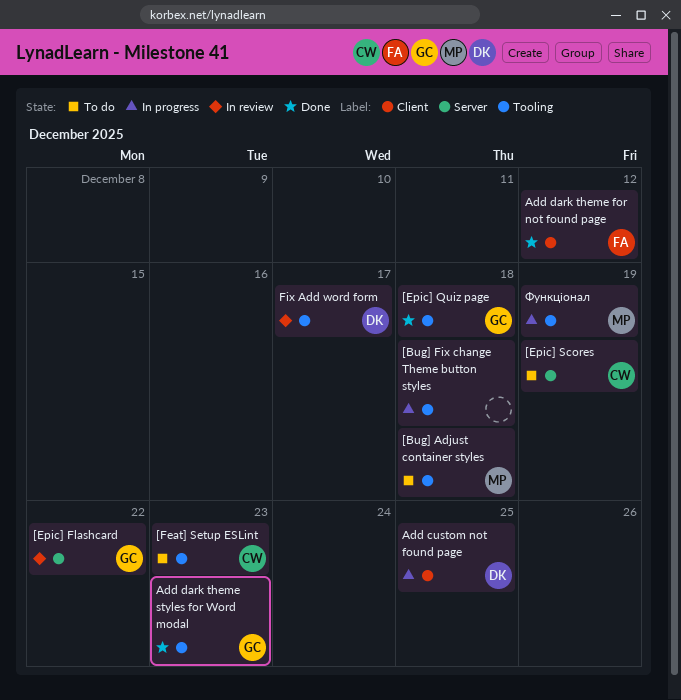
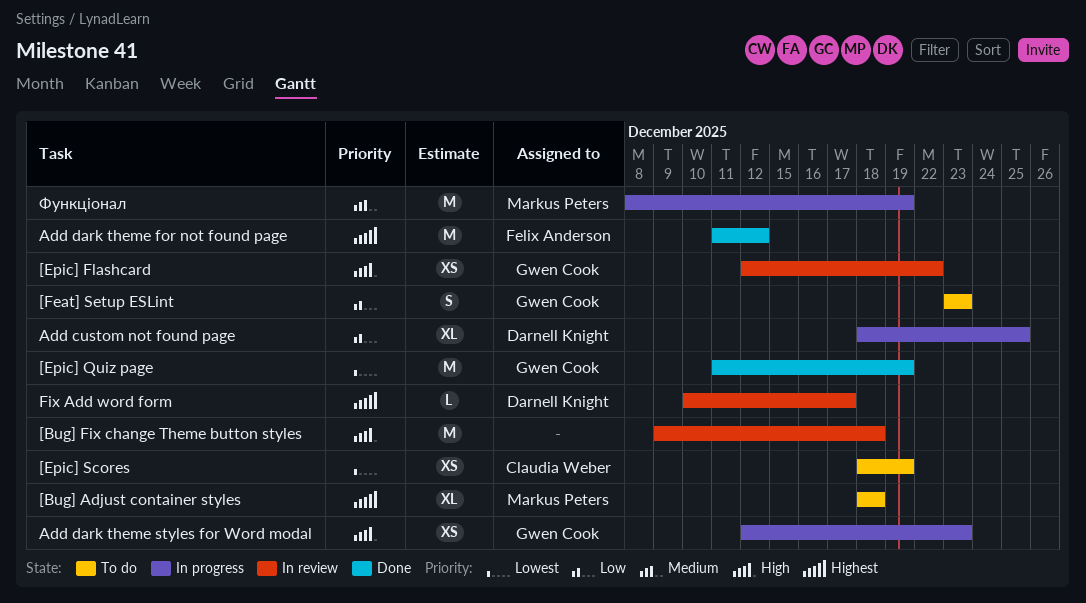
[Bug] Fix change Theme button styles, status: In progress -> In review
[Epic] Quiz page, due: Dec 18 -> Dec 19
[Feat] Setup ESLint, owner: Claudia Weber -> Gwen Cook
Add dark theme styles for Word modal, status: Done -> In progress

